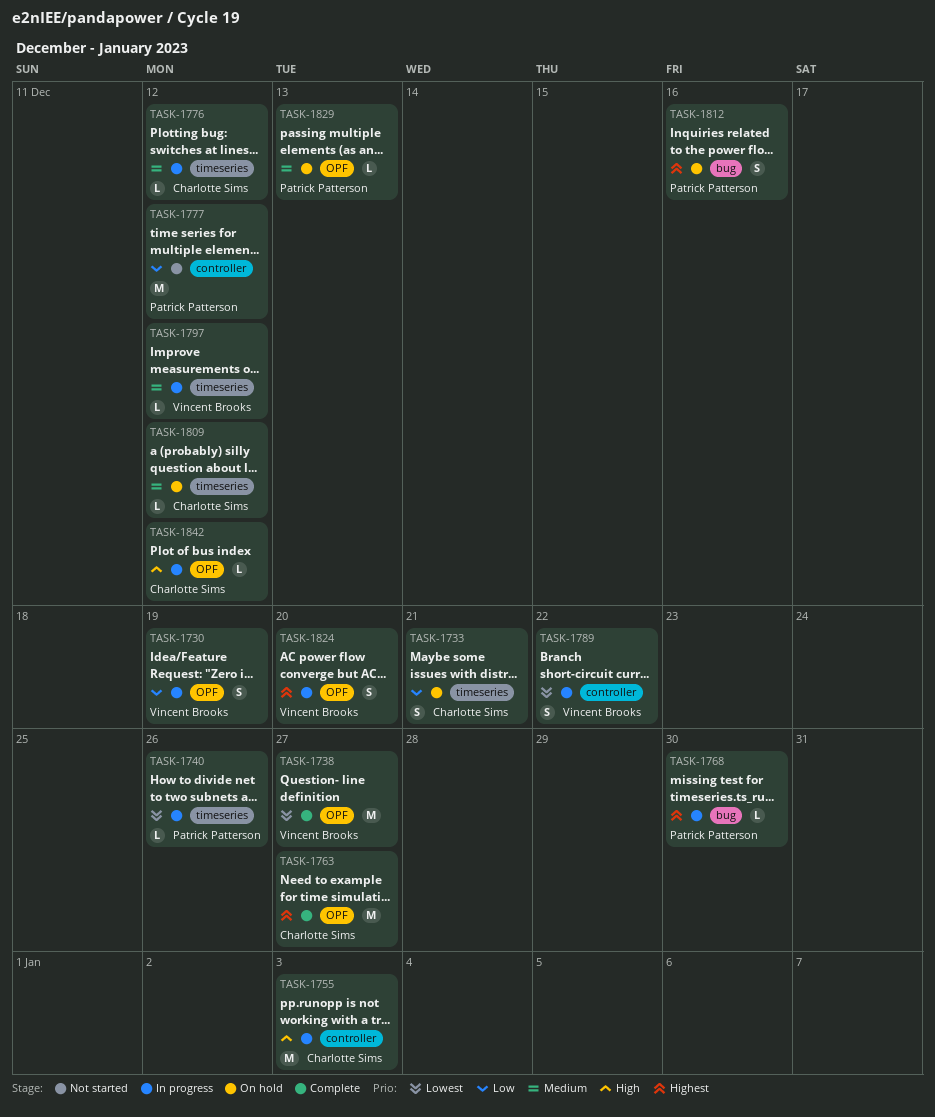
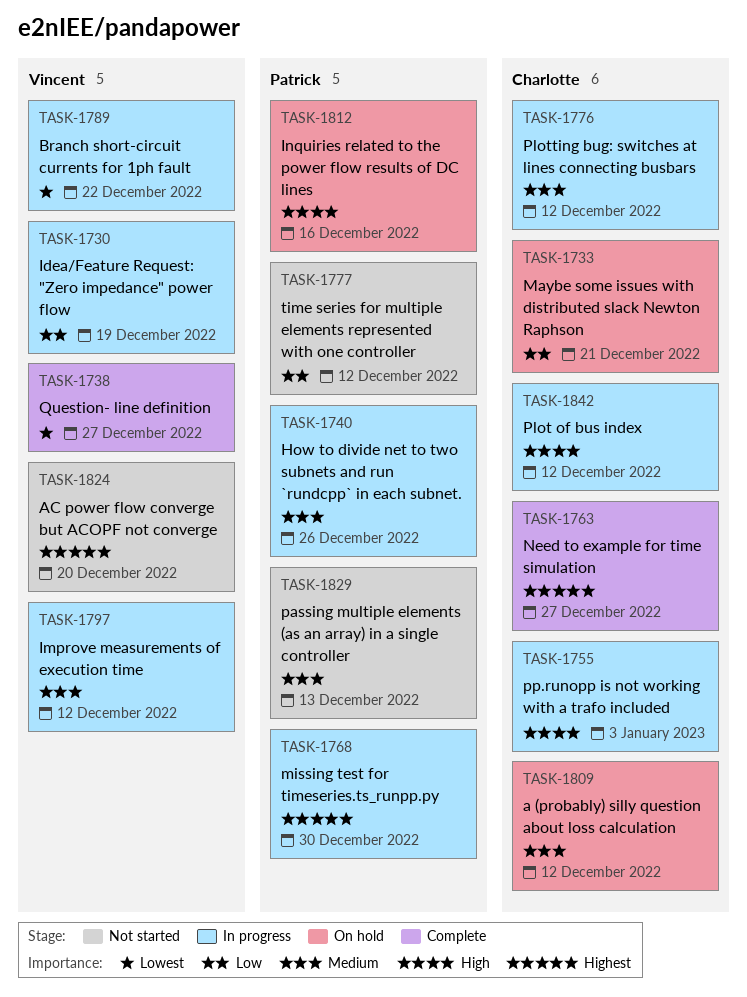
TASK-1740, priority: Lowest -> Medium
TASK-1812, priority: Highest -> High
TASK-1824, status: In progress -> Not started
TASK-1829, status: On hold -> Not started

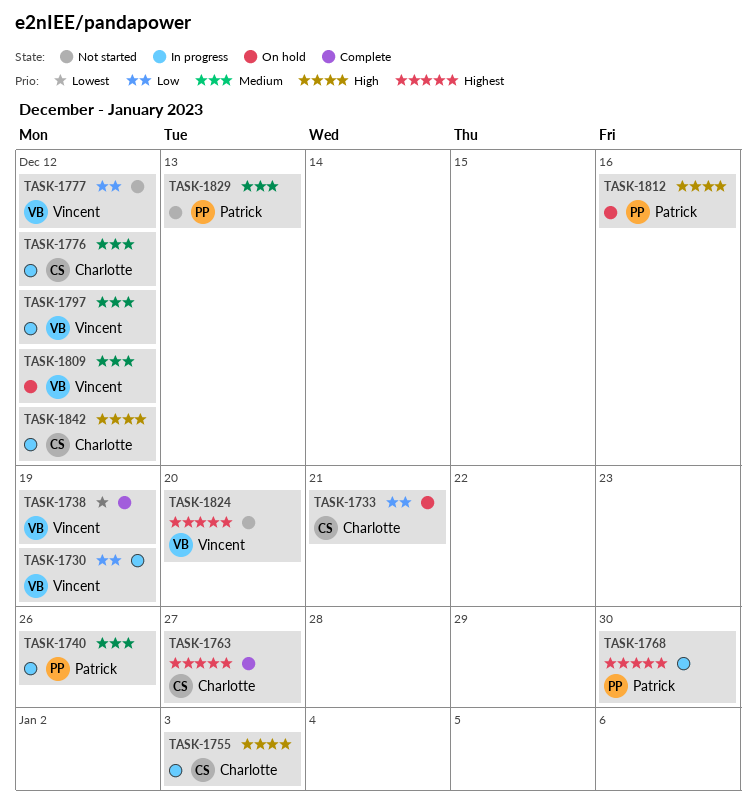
TASK-1738, due: Dec 27 -> Dec 19
TASK-1777, owner: Patrick -> Vincent
TASK-1789: present -> none
TASK-1809, owner: Charlotte -> Vincent

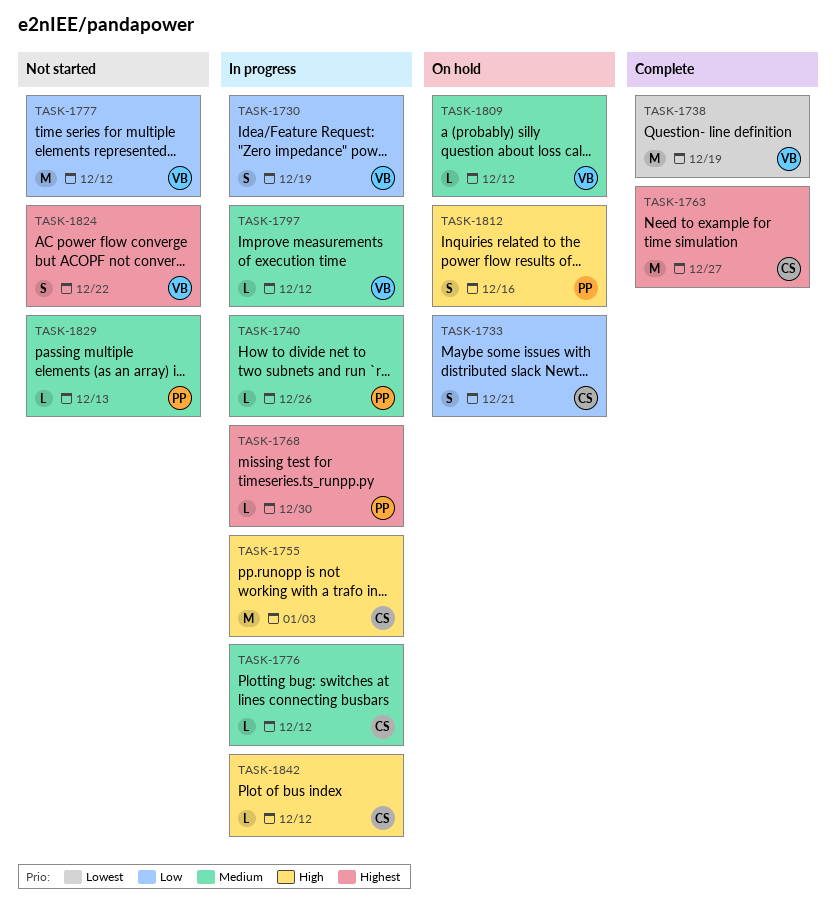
TASK-1824, due: Dec 20 -> Dec 22

